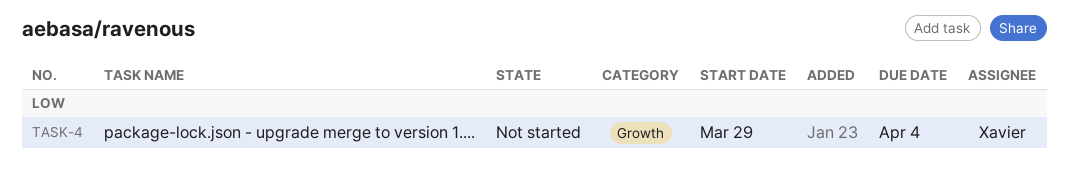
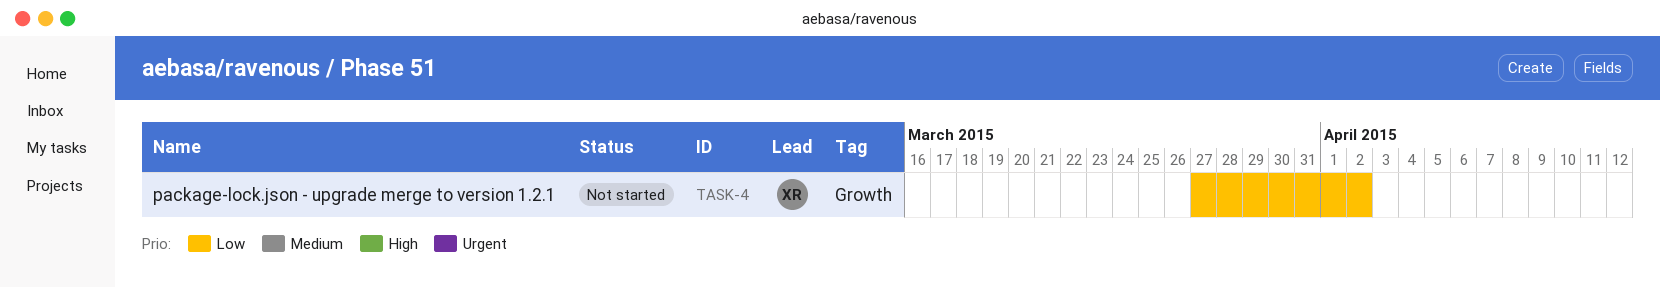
TASK-4, start: Mar 29 -> Mar 27
TASK-4, due: Apr 4 -> Apr 2

